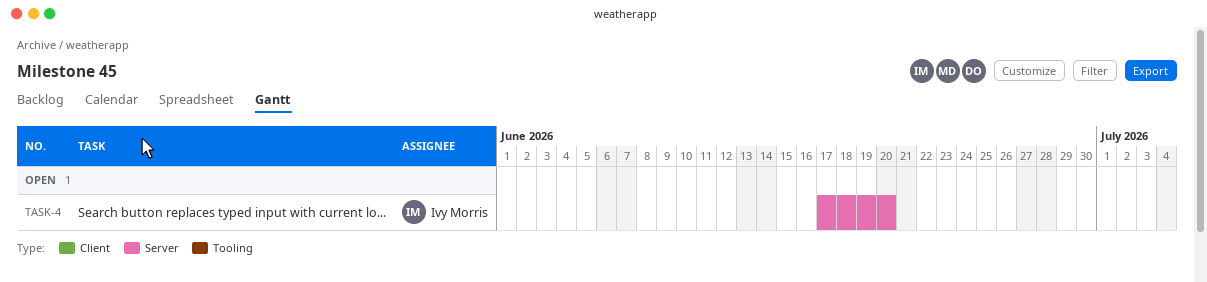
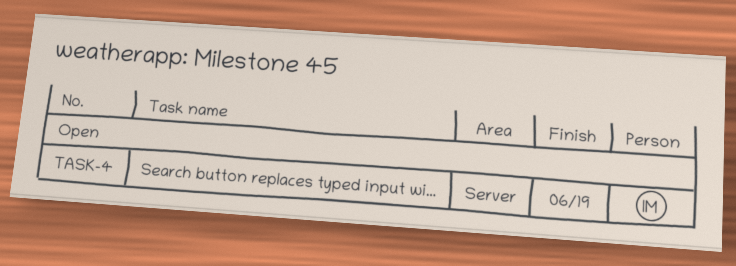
TASK-4, due: Jun 20 -> Jun 19

